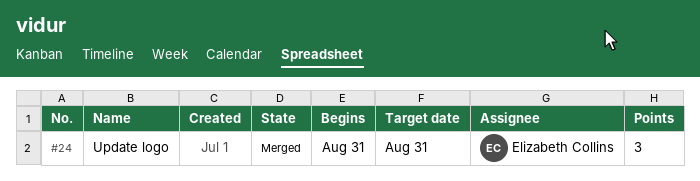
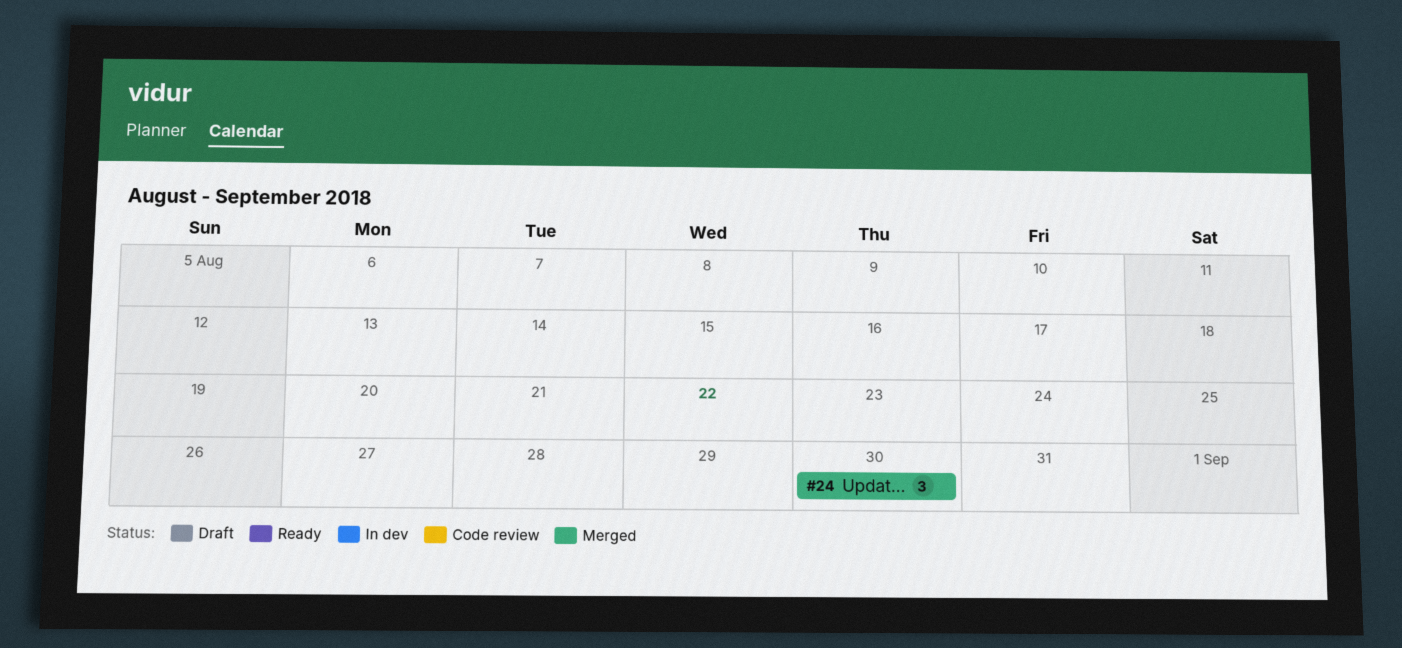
#24, start: Aug 31 -> Aug 30
#24, due: Aug 31 -> Aug 30

